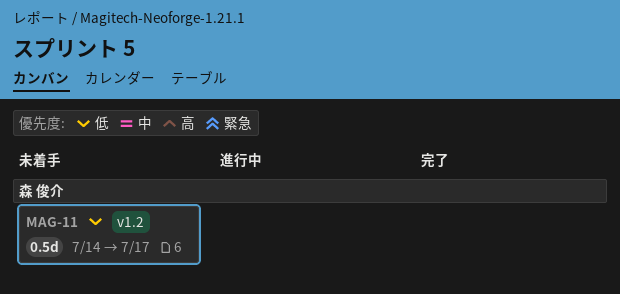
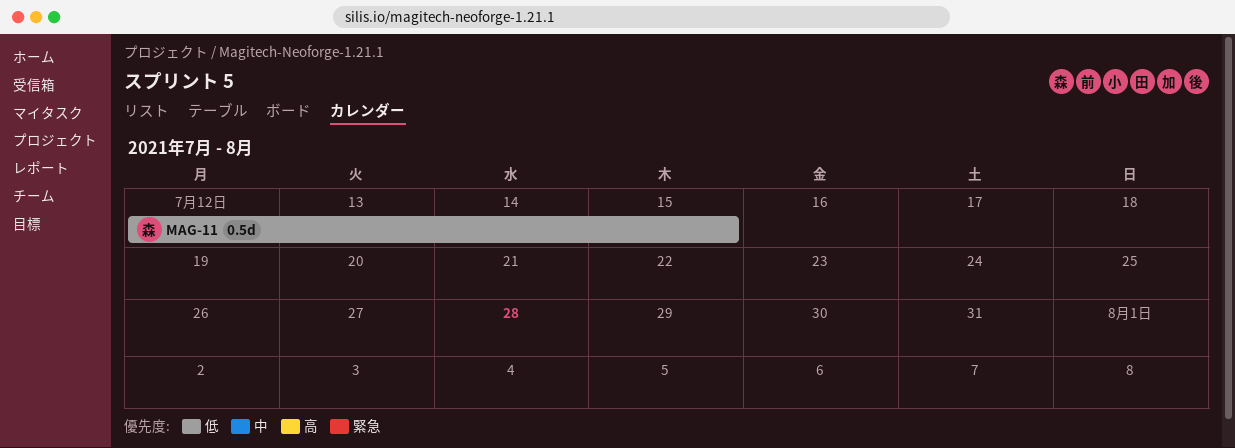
MAG-11, start: Jul 14 -> Jul 12
MAG-11, due: Jul 17 -> Jul 15

